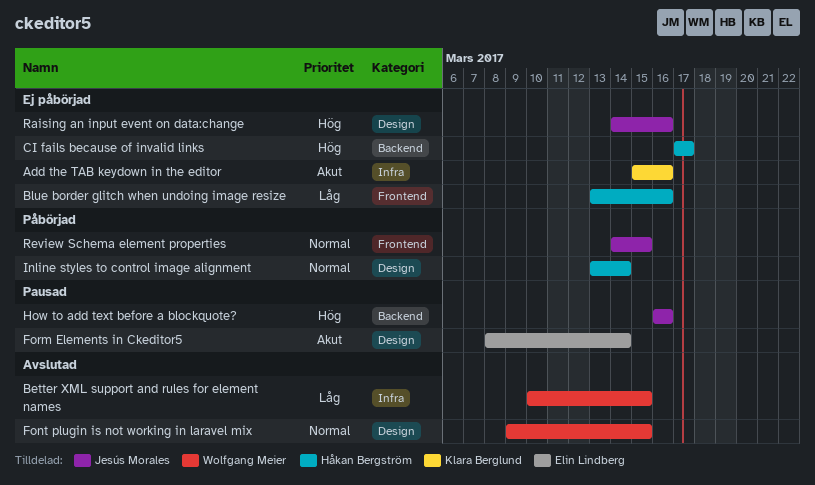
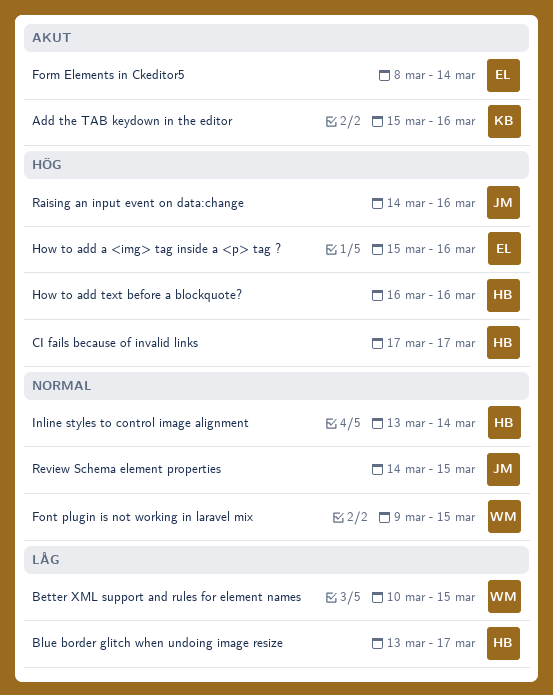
Blue border glitch when undoing image resize, due: Mar 16 -> Mar 17
How to add a <img> tag inside a <p> tag ?: none -> present
How to add text before a blockquote?, owner: Jesús Morales -> Håkan Bergström

